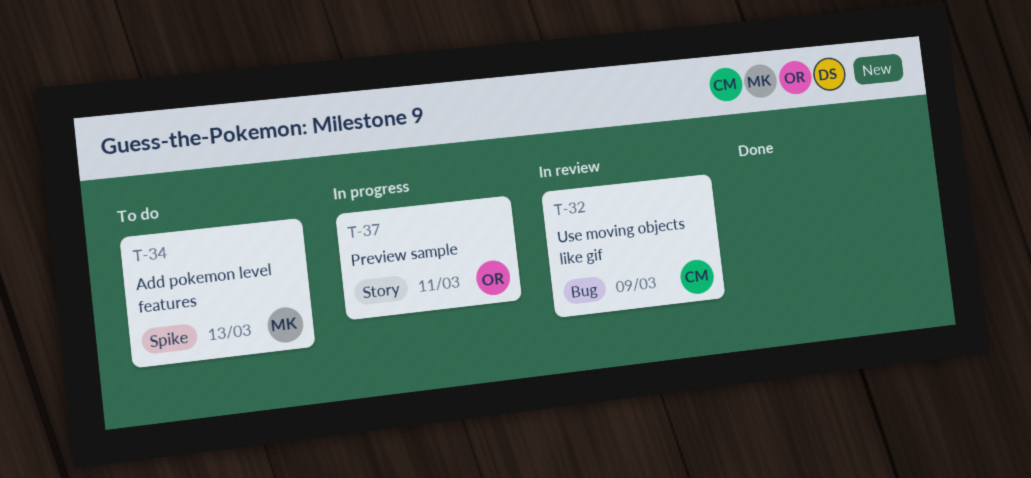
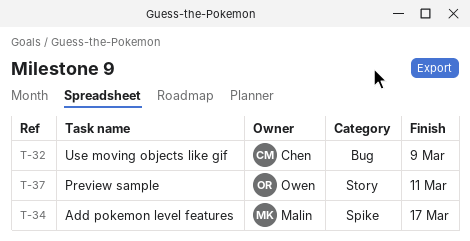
T-34, due: Mar 13 -> Mar 17

